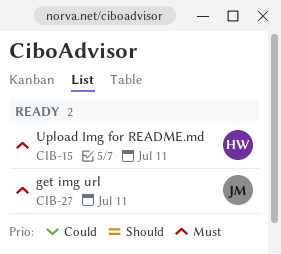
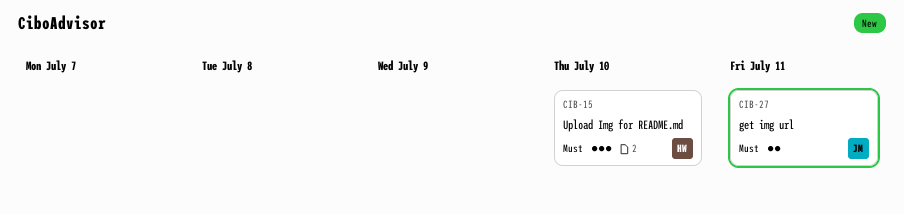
CIB-15, due: Jul 11 -> Jul 10

